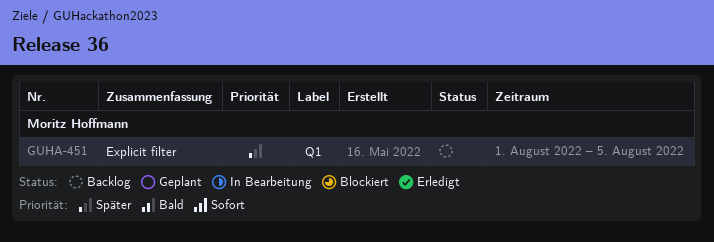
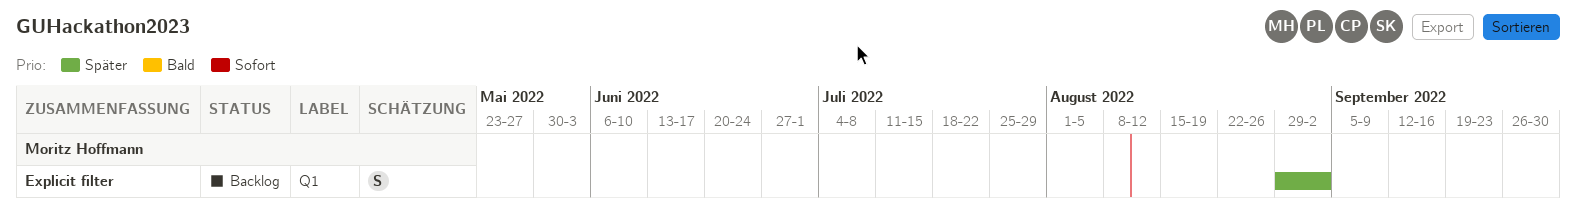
Explicit filter, start: Aug 1 -> Aug 29
Explicit filter, due: Aug 5 -> Sep 2

